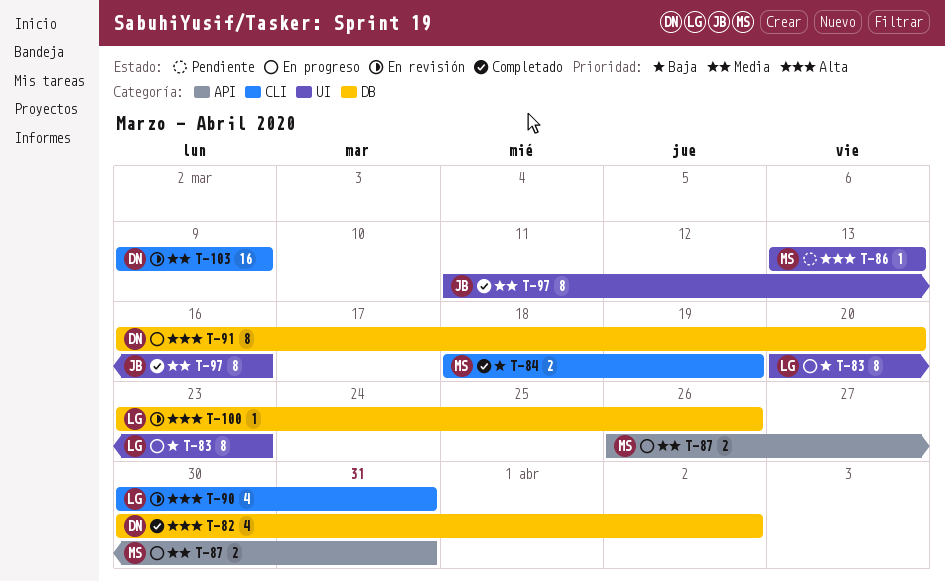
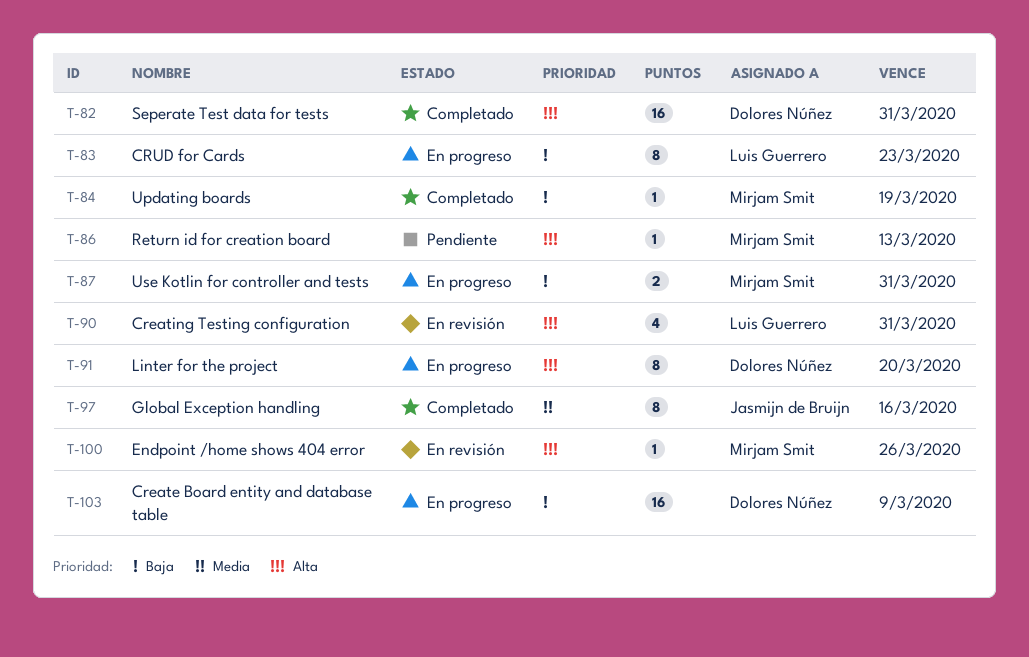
T-82, estimate: 4 -> 16
T-82, due: Apr 2 -> Mar 31
T-84, estimate: 2 -> 1
T-87, priority: Media -> Baja
T-100, owner: Luis Guerrero -> Mirjam Smit
T-103, status: En revisión -> En progreso
T-103, priority: Media -> Baja

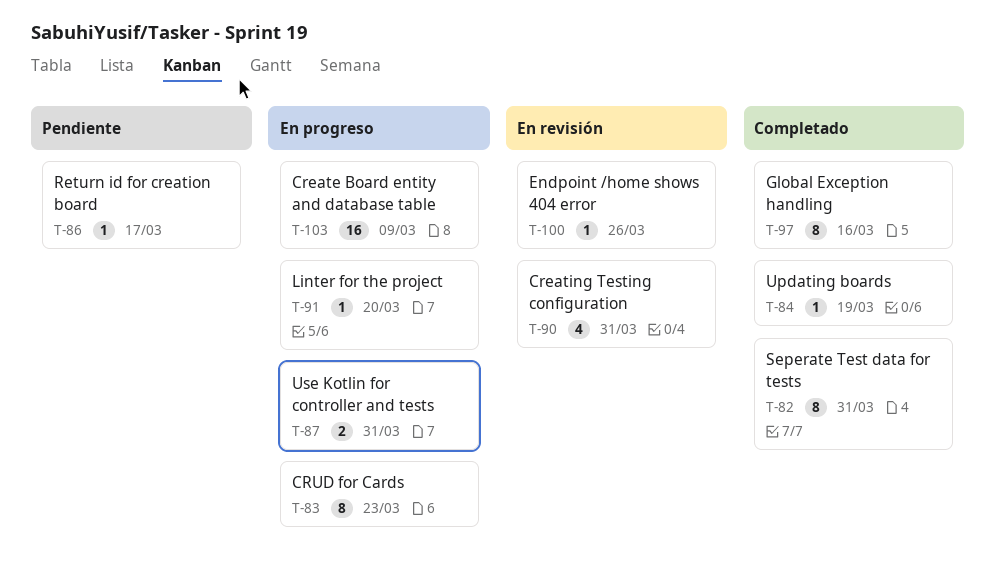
T-82, estimate: 16 -> 8
T-86, due: Mar 13 -> Mar 17
T-91, estimate: 8 -> 1

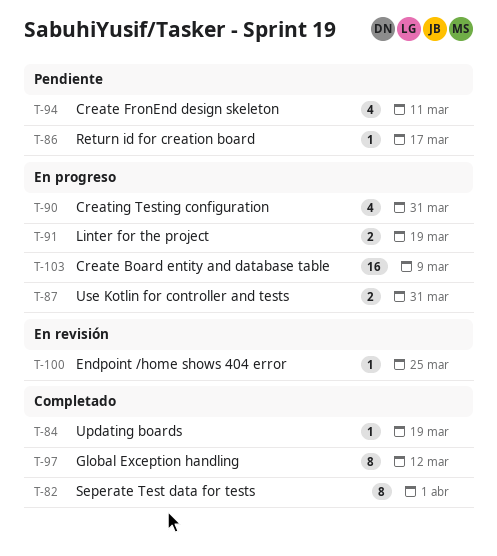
T-82, due: Mar 31 -> Apr 1
T-83: present -> none
T-90, status: En revisión -> En progreso
T-91, estimate: 1 -> 2
T-91, due: Mar 20 -> Mar 19
T-94: none -> present
T-97, due: Mar 16 -> Mar 12
T-100, due: Mar 26 -> Mar 25

